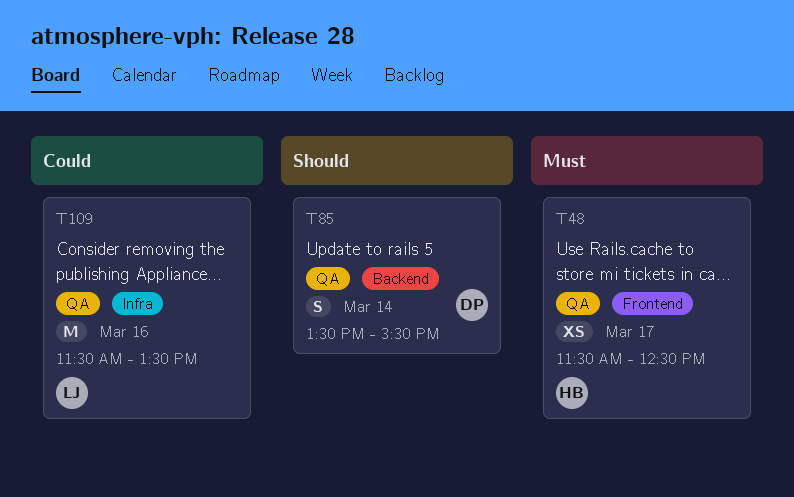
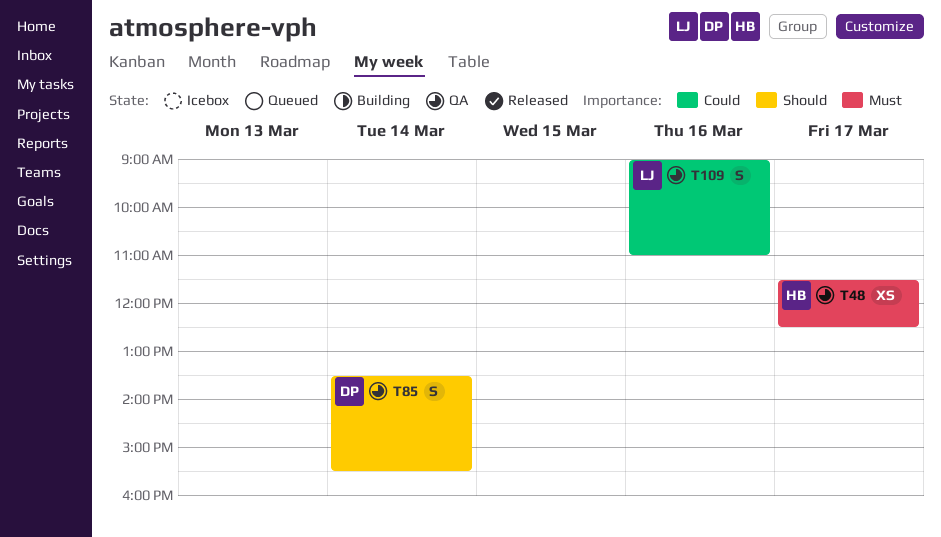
T109, estimate: M -> S
T109, begins: 11:30 -> 09:00
T109, ends: 13:30 -> 11:00

